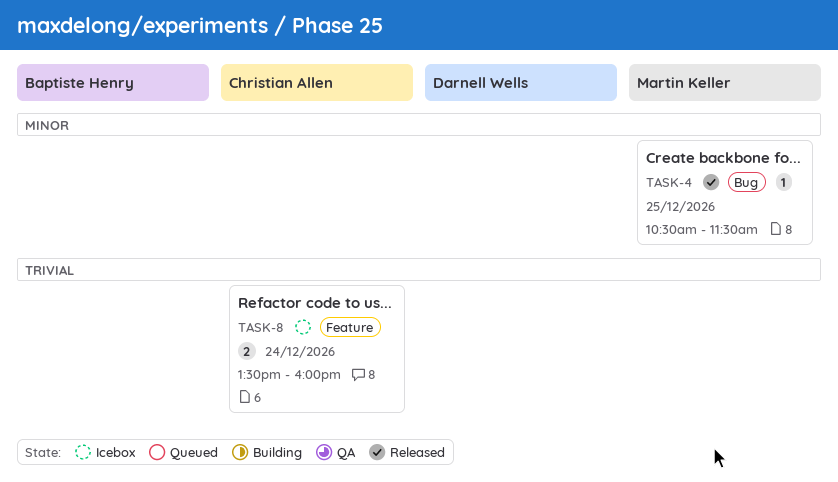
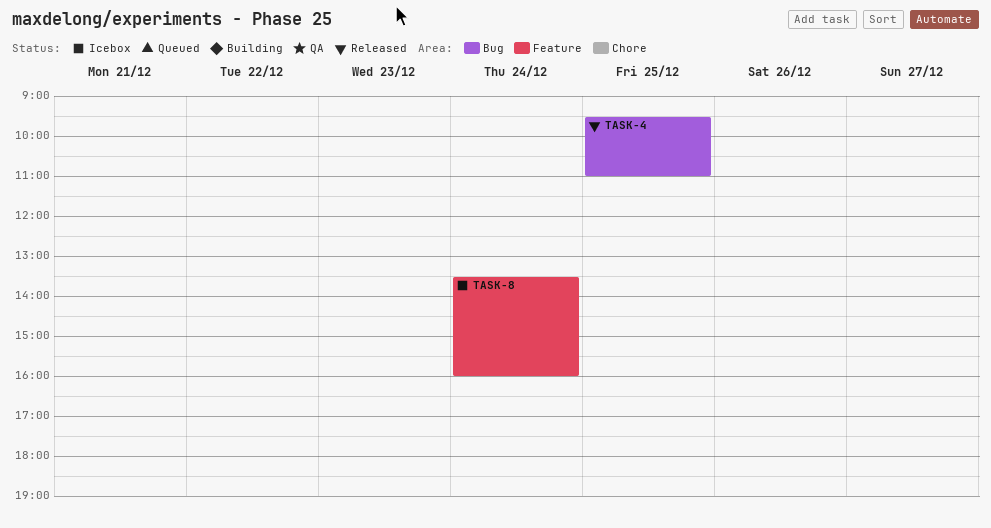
TASK-4, begins: 10:30 -> 09:30
TASK-4, ends: 11:30 -> 11:00

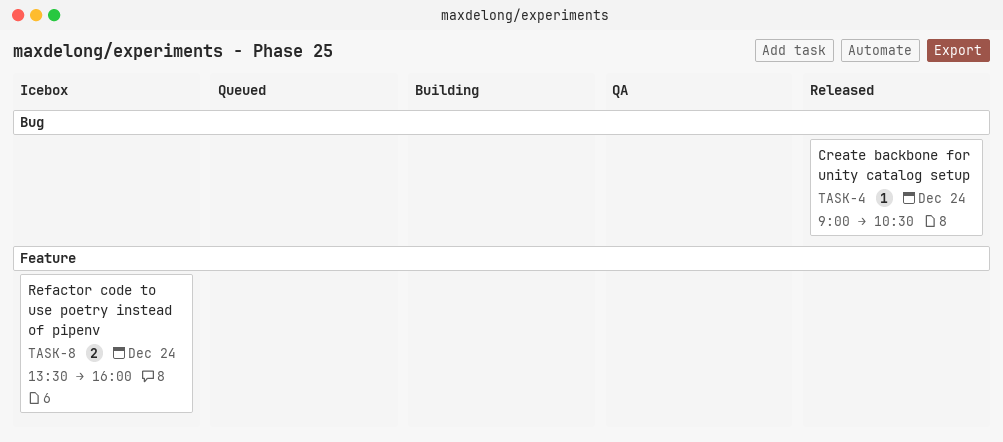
TASK-4, day: Dec 25 -> Dec 24
TASK-4, begins: 09:30 -> 09:00
TASK-4, ends: 11:00 -> 10:30

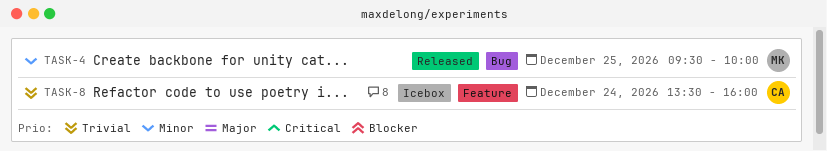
TASK-4, day: Dec 24 -> Dec 25
TASK-4, begins: 09:00 -> 09:30
TASK-4, ends: 10:30 -> 10:00

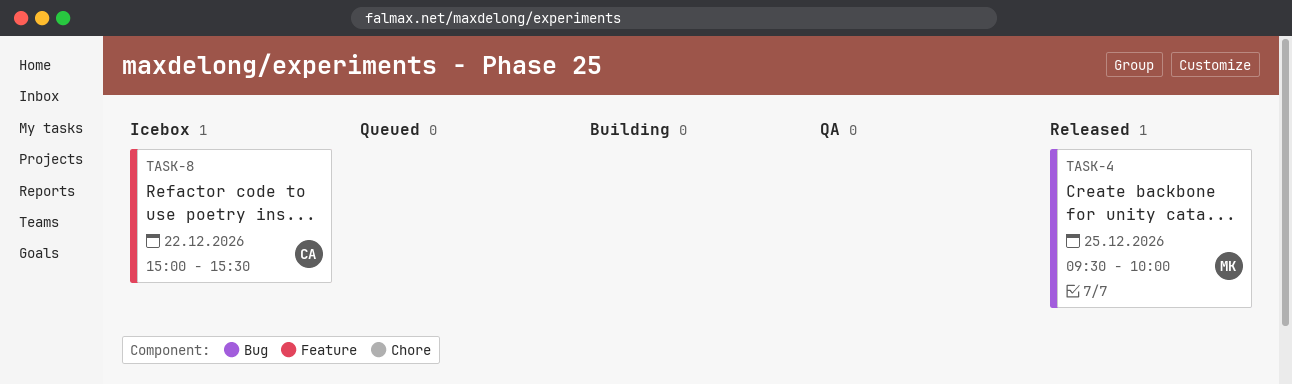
TASK-8, day: Dec 24 -> Dec 22
TASK-8, begins: 13:30 -> 15:00
TASK-8, ends: 16:00 -> 15:30

